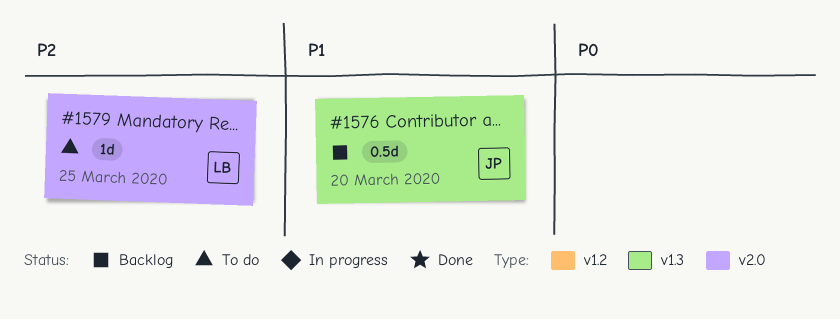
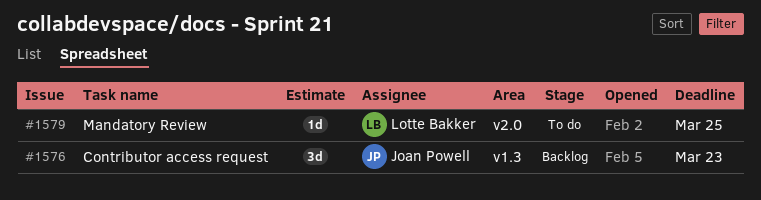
#1576, estimate: 0.5d -> 3d
#1576, due: Mar 20 -> Mar 23

